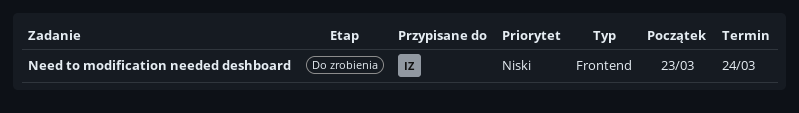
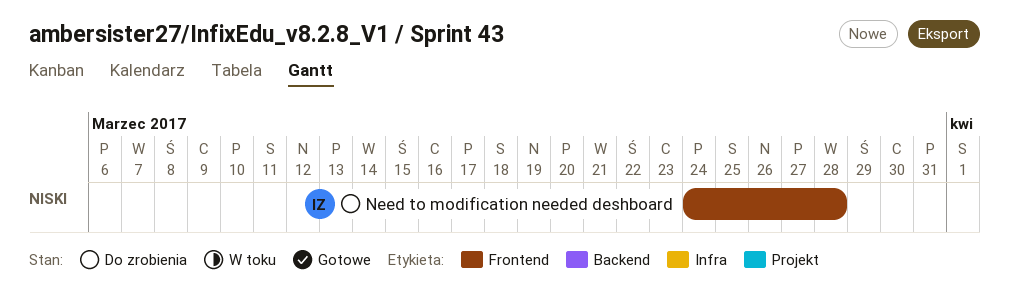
Need to modification needed deshboard, start: Mar 23 -> Mar 24
Need to modification needed deshboard, due: Mar 24 -> Mar 28

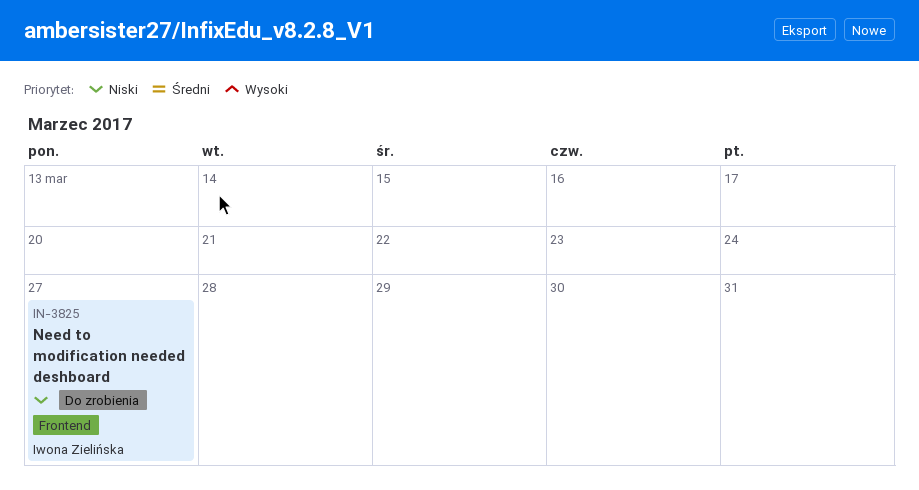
Need to modification needed deshboard, due: Mar 28 -> Mar 27

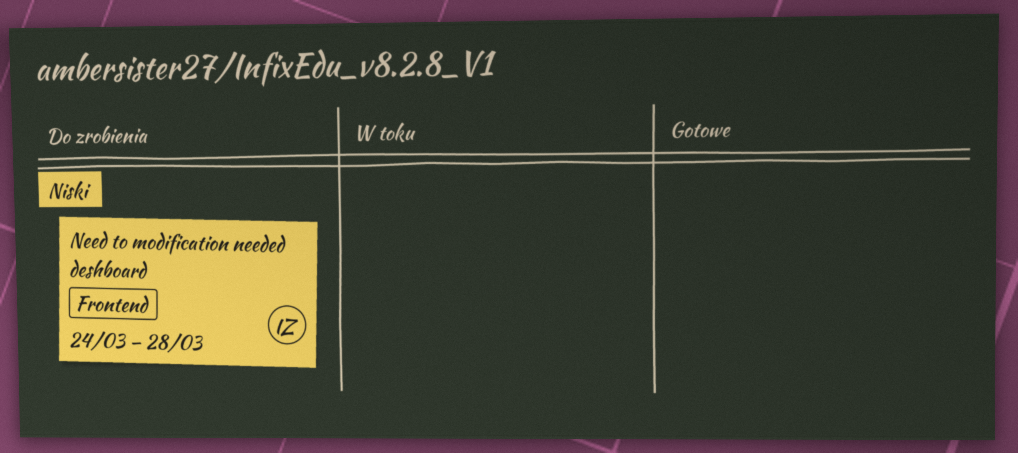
Need to modification needed deshboard, due: Mar 27 -> Mar 28

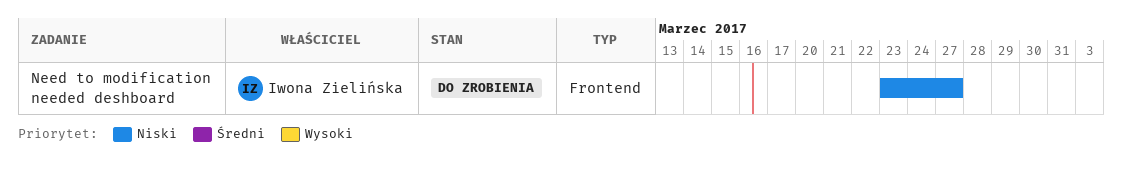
Need to modification needed deshboard, start: Mar 24 -> Mar 23
Need to modification needed deshboard, due: Mar 28 -> Mar 27

